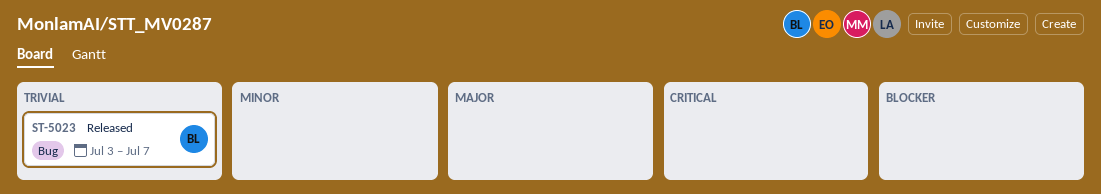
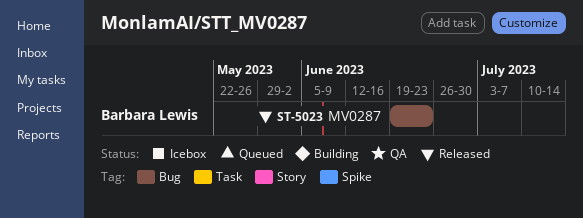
ST-5023, start: Jul 3 -> Jun 19
ST-5023, due: Jul 7 -> Jun 23

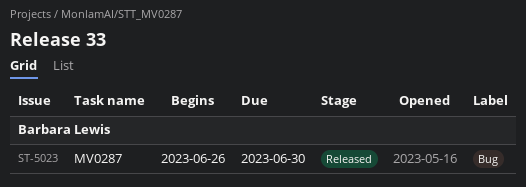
ST-5023, start: Jun 19 -> Jun 26
ST-5023, due: Jun 23 -> Jun 30

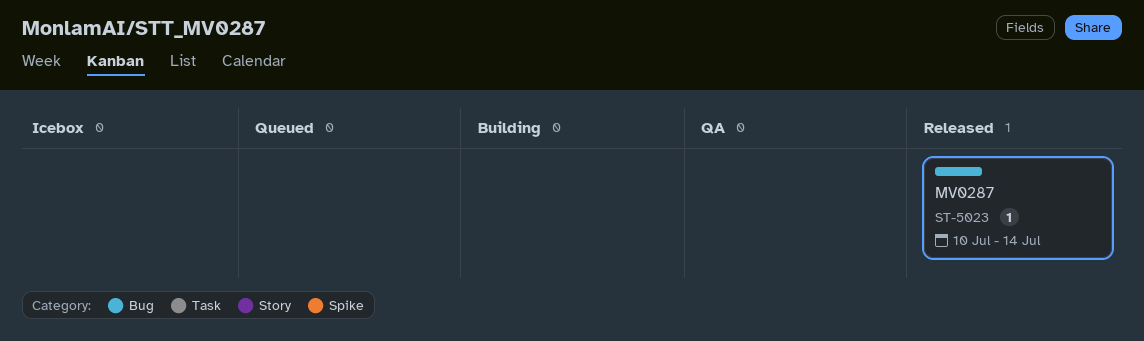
ST-5023, start: Jun 26 -> Jul 10
ST-5023, due: Jun 30 -> Jul 14

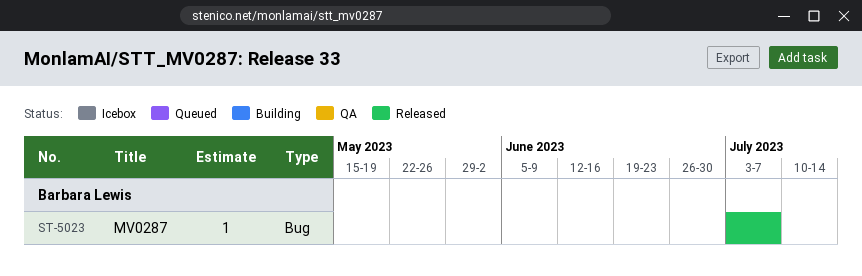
ST-5023, start: Jul 10 -> Jul 3
ST-5023, due: Jul 14 -> Jul 7

